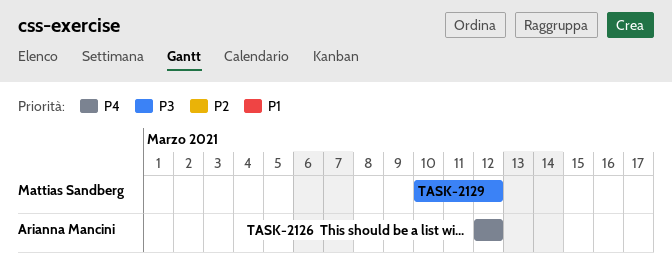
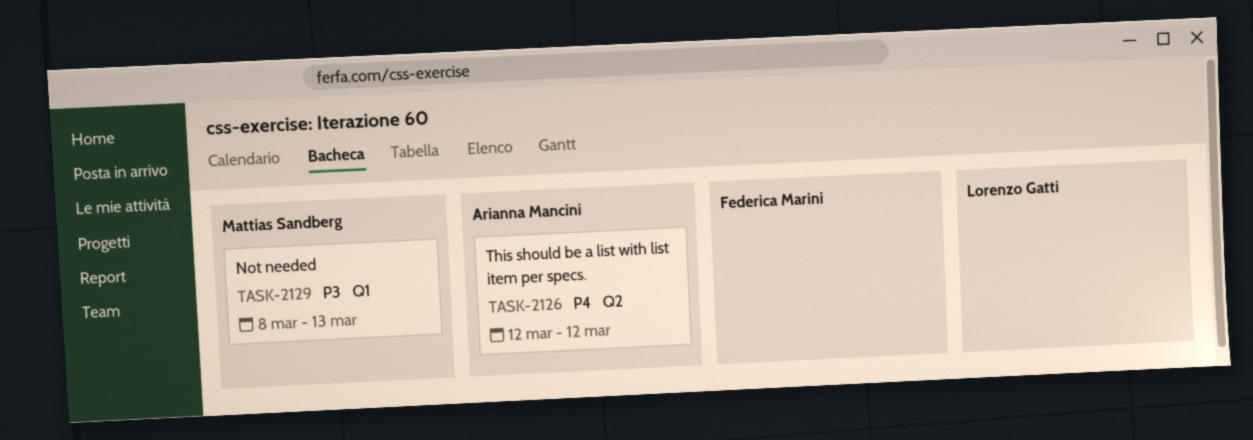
TASK-2129, start: Mar 10 -> Mar 8
TASK-2129, due: Mar 12 -> Mar 13

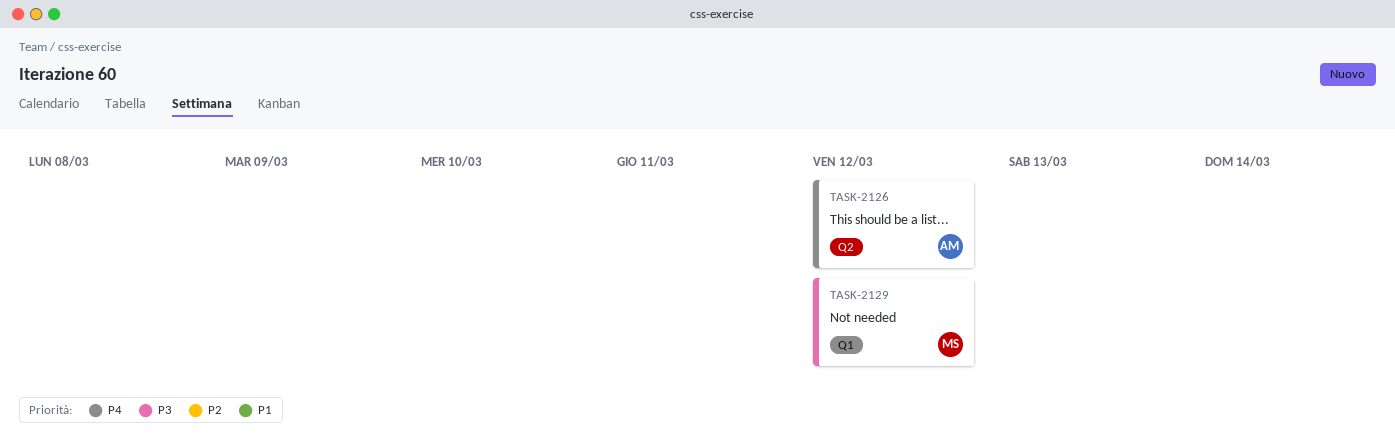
TASK-2129, due: Mar 13 -> Mar 12

